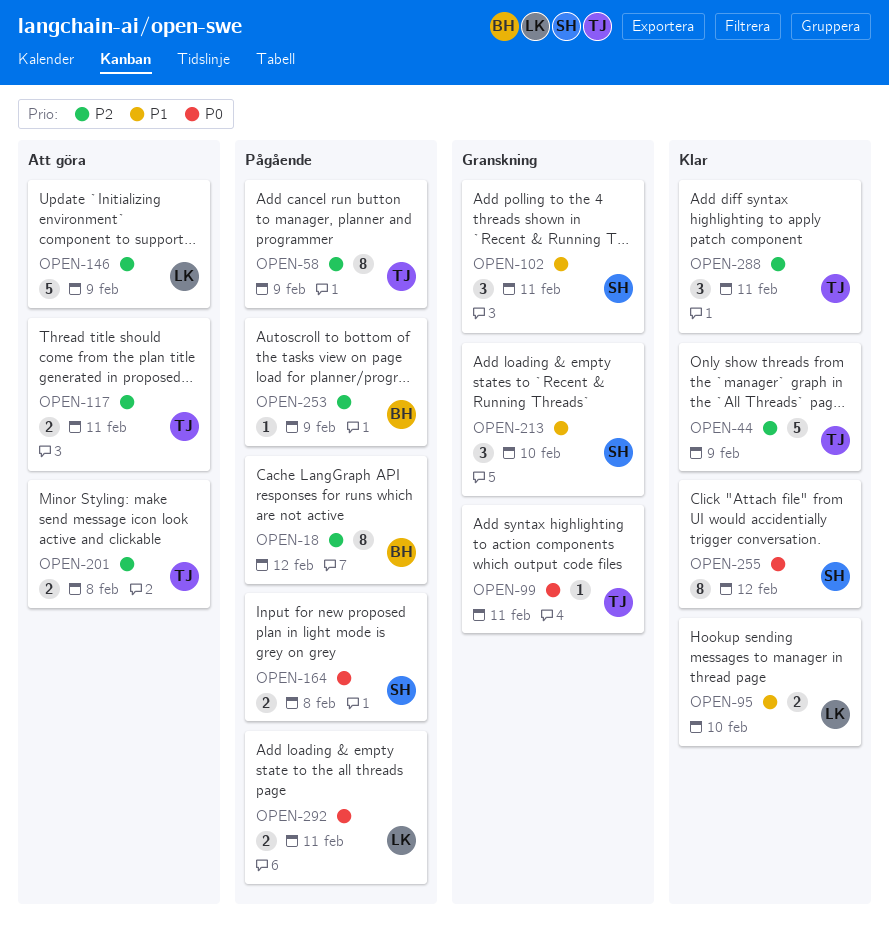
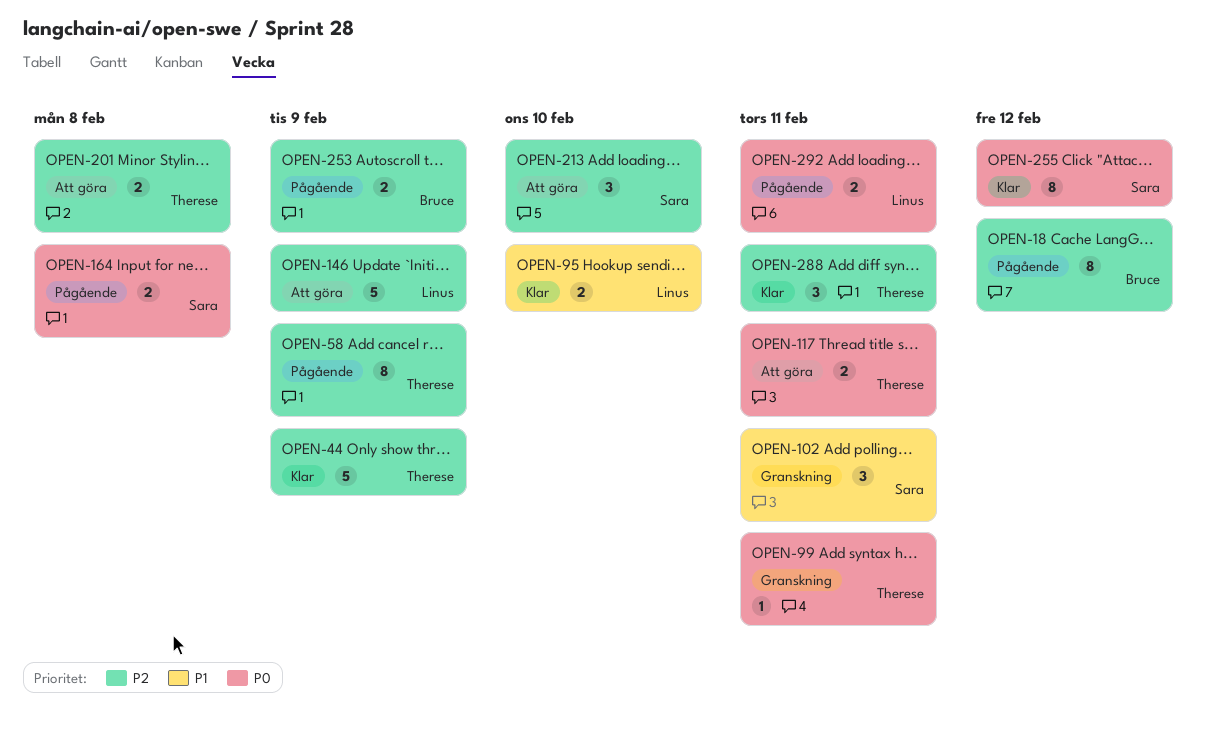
OPEN-117, priority: P2 -> P0
OPEN-213, status: Granskning -> Att göra
OPEN-213, priority: P1 -> P2
OPEN-253, estimate: 1 -> 2

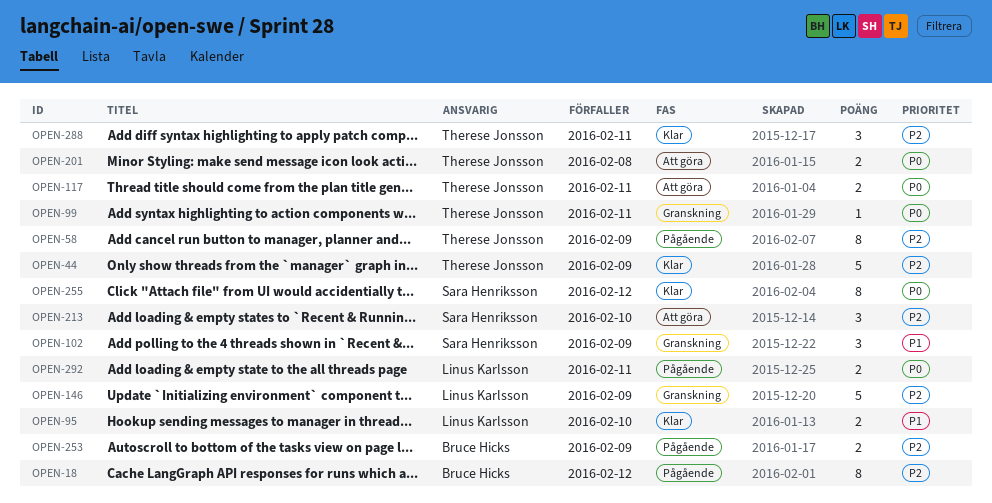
OPEN-102, due: Feb 11 -> Feb 9
OPEN-146, status: Att göra -> Granskning
OPEN-164: present -> none
OPEN-201, priority: P2 -> P0

